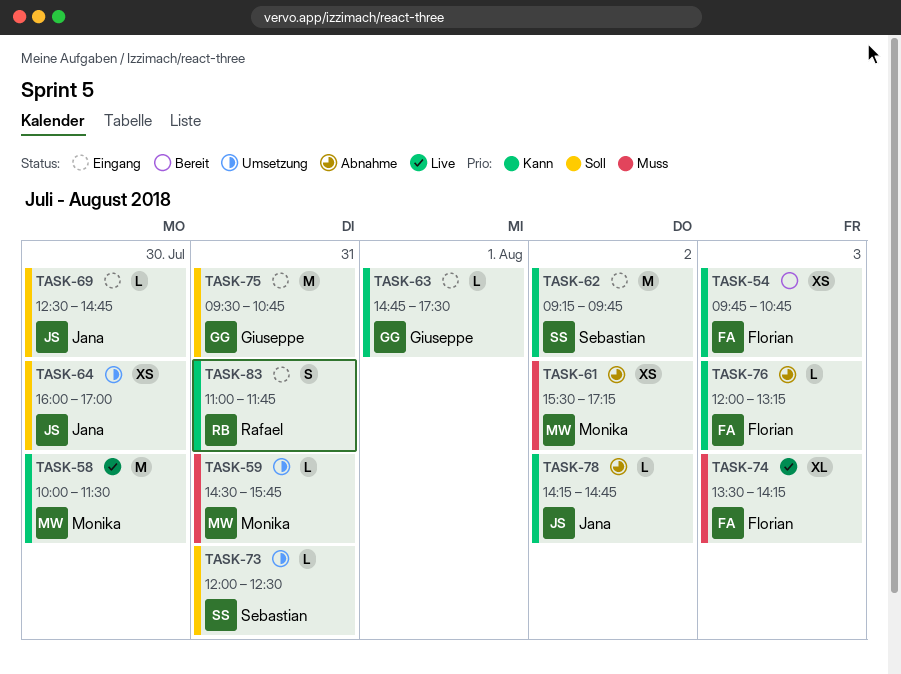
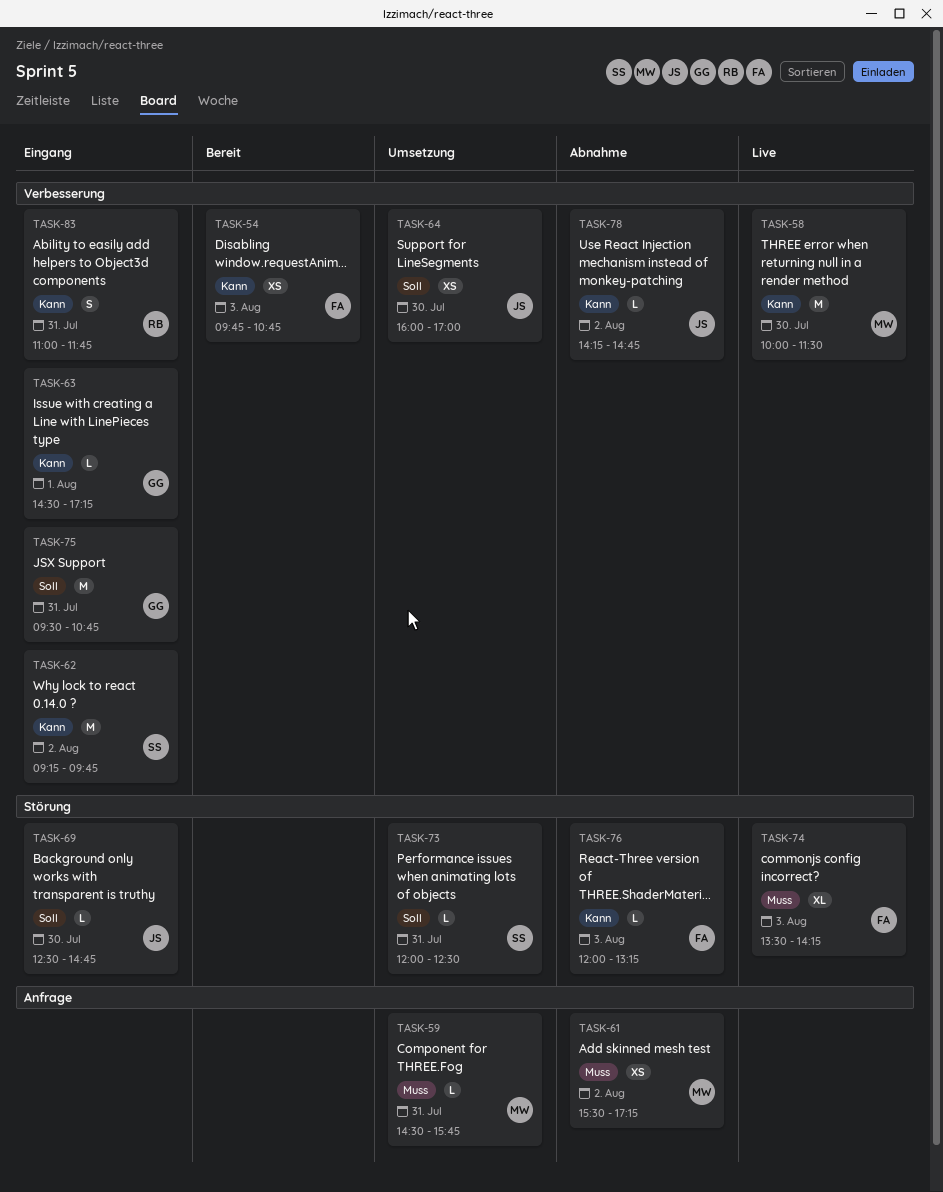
TASK-63, begins: 14:45 -> 14:30
TASK-63, ends: 17:30 -> 17:15

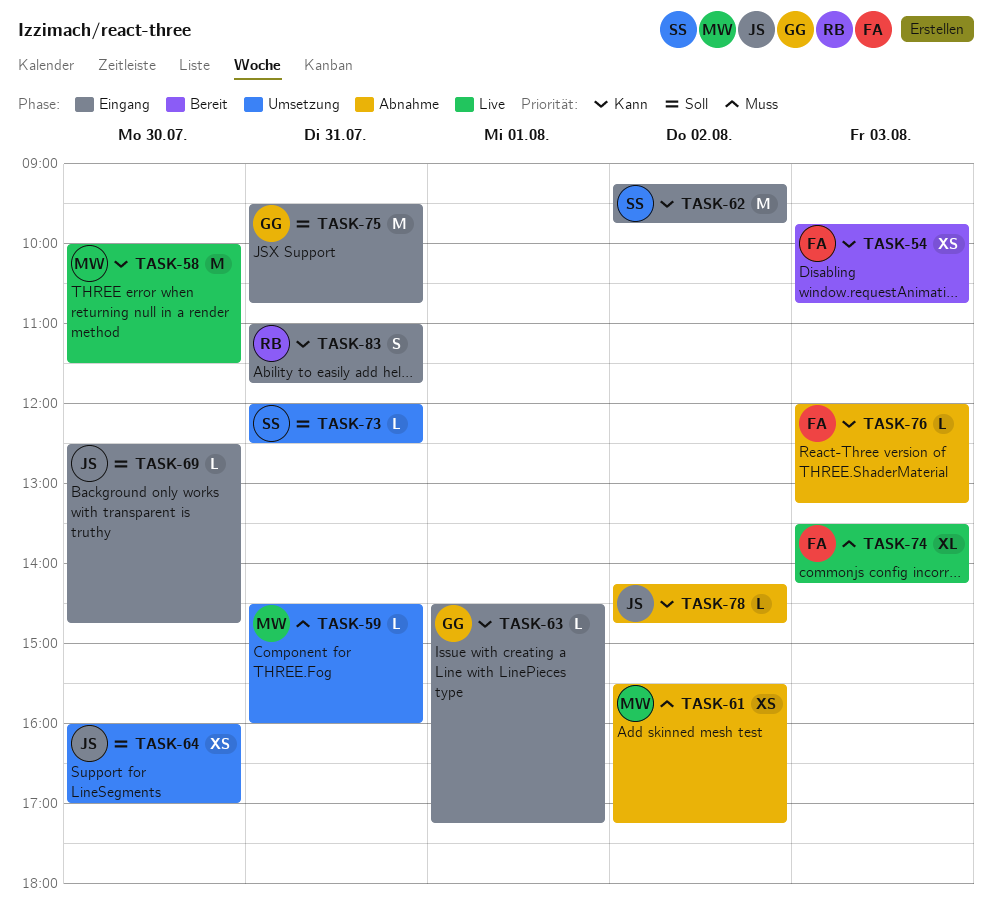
TASK-59, ends: 15:45 -> 16:00

